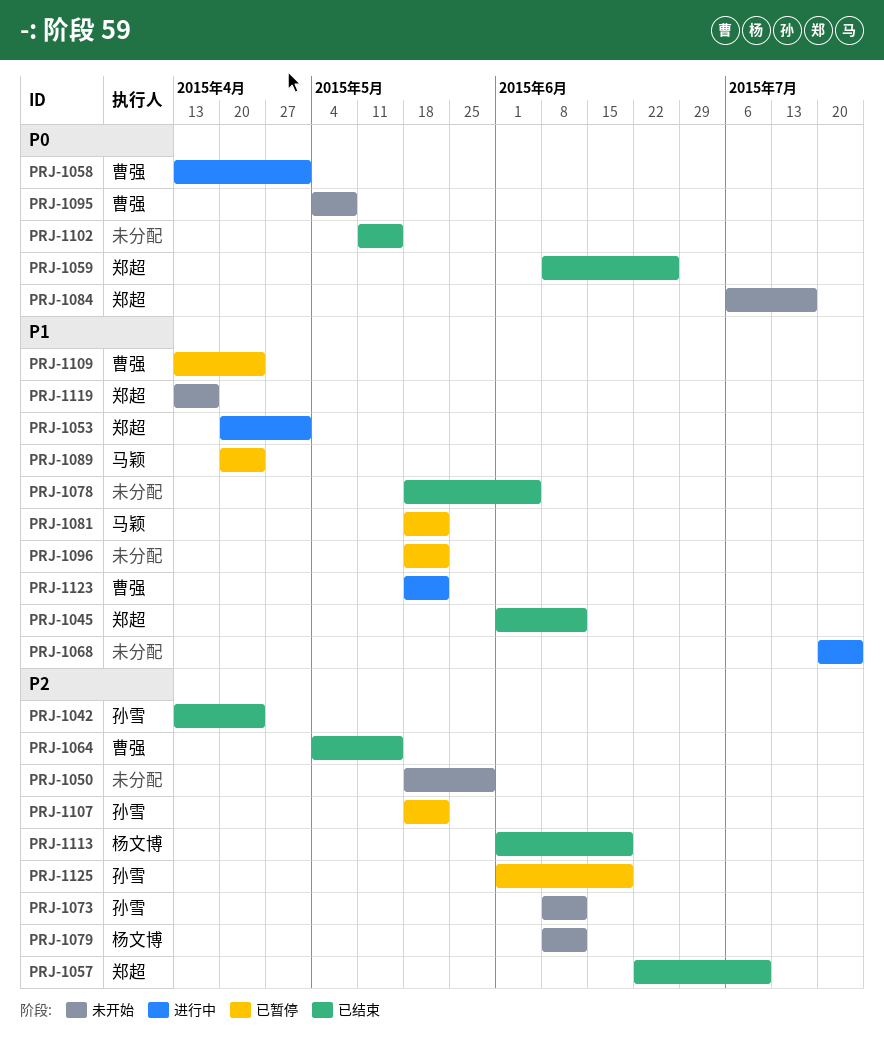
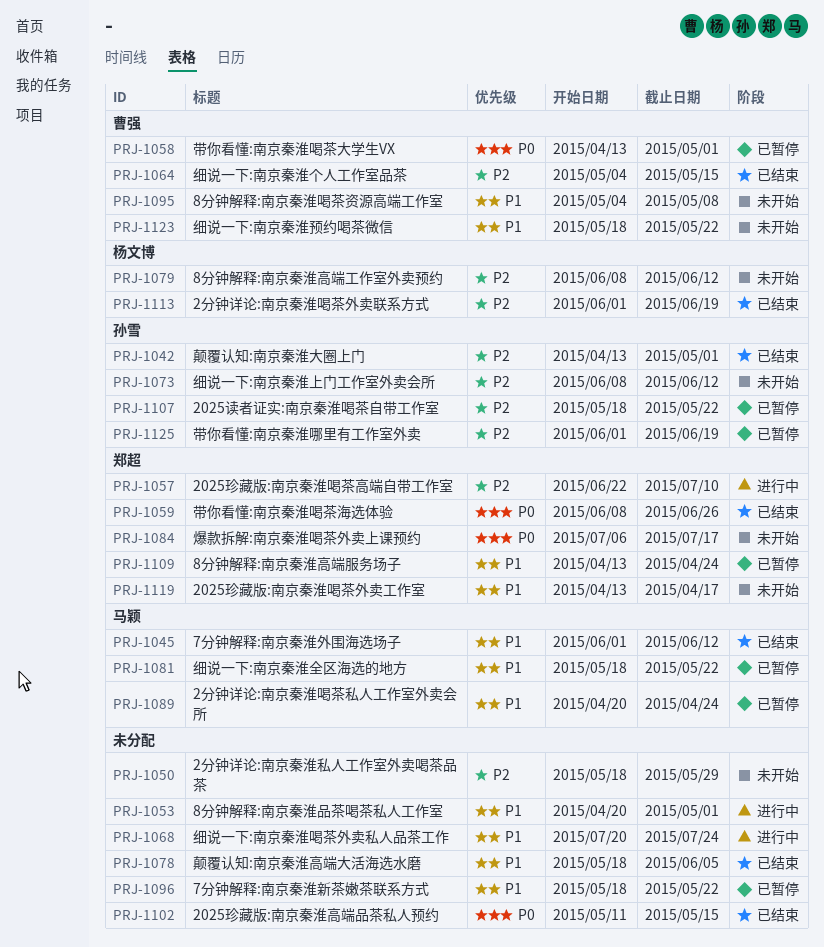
PRJ-1042, due: Apr 24 -> May 1
PRJ-1045, owner: 郑超 -> 马颖
PRJ-1053, owner: 郑超 -> none
PRJ-1057, status: 已结束 -> 进行中
PRJ-1058, status: 进行中 -> 已暂停
PRJ-1095, priority: P0 -> P1
PRJ-1109, owner: 曹强 -> 郑超
PRJ-1123, status: 进行中 -> 未开始

